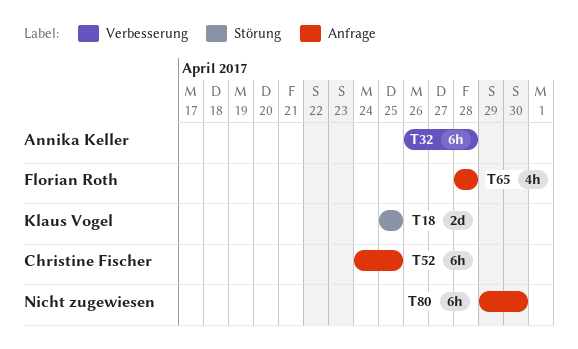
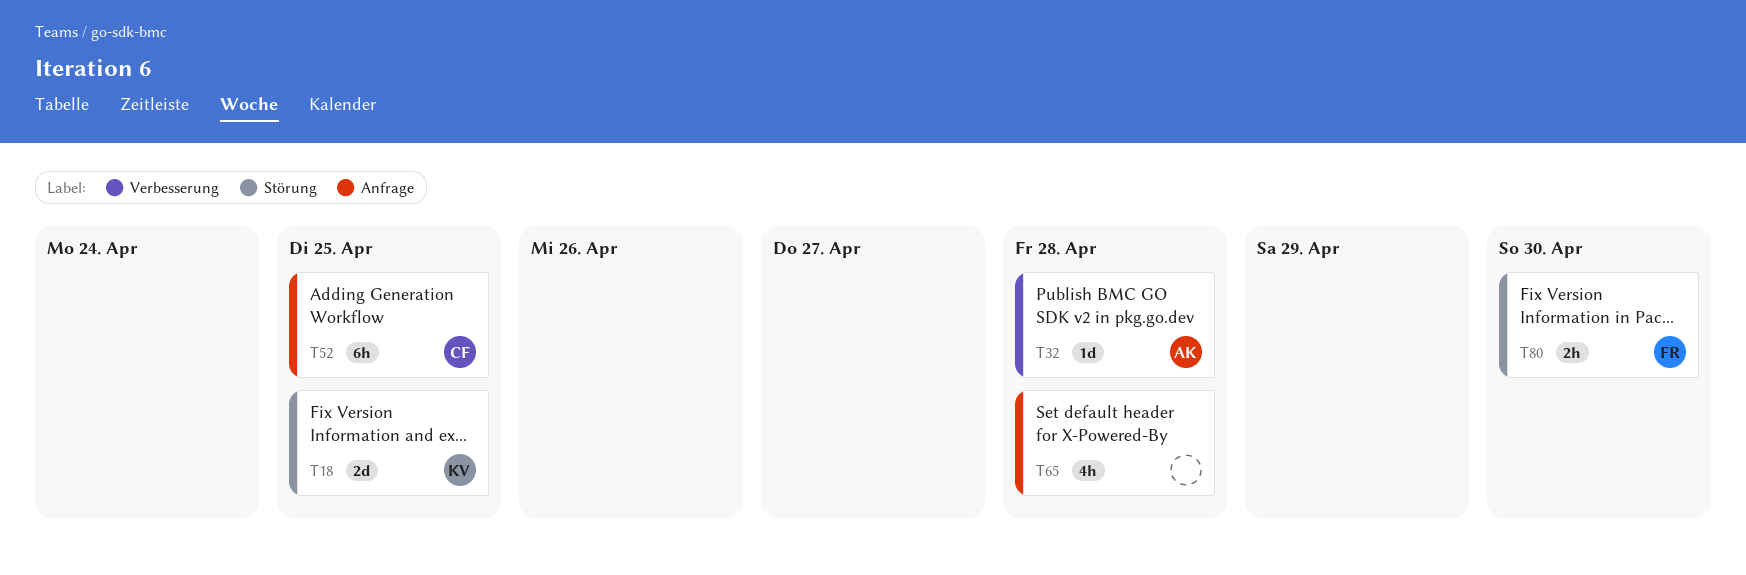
T32, estimate: 6h -> 1d
T65, owner: Florian Roth -> none
T80, owner: none -> Florian Roth
T80, label: Anfrage -> Störung
T80, estimate: 6h -> 2h

